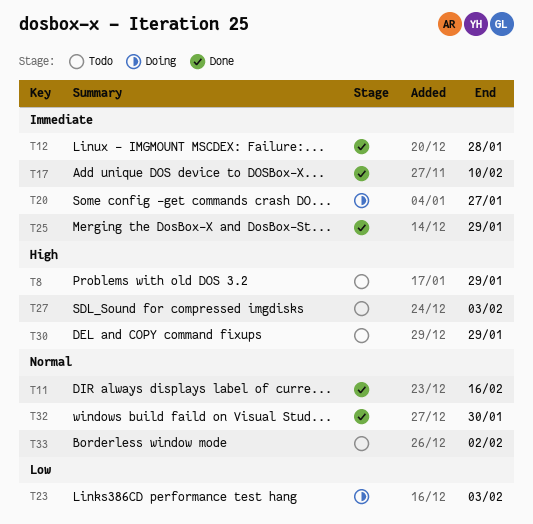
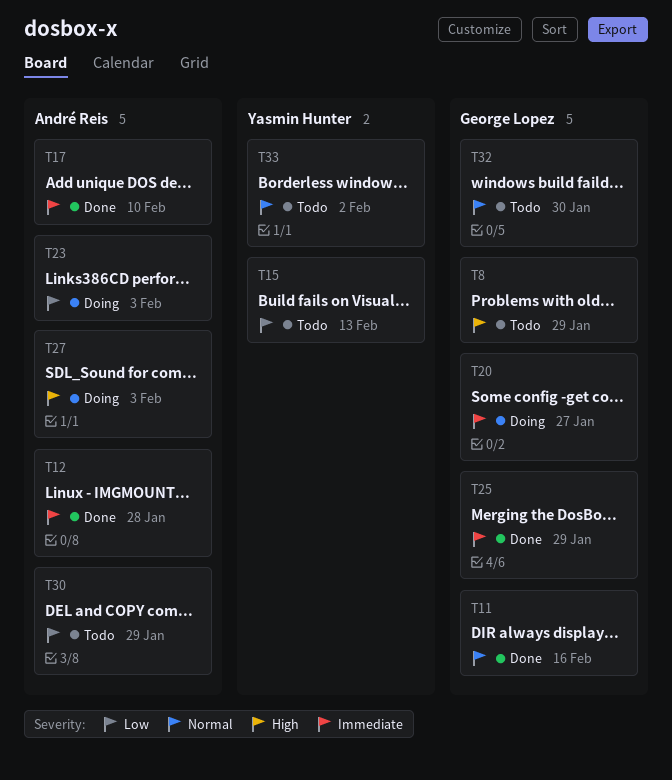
T15: none -> present
T27, status: Todo -> Doing
T30, priority: High -> Low
T32, status: Done -> Todo

